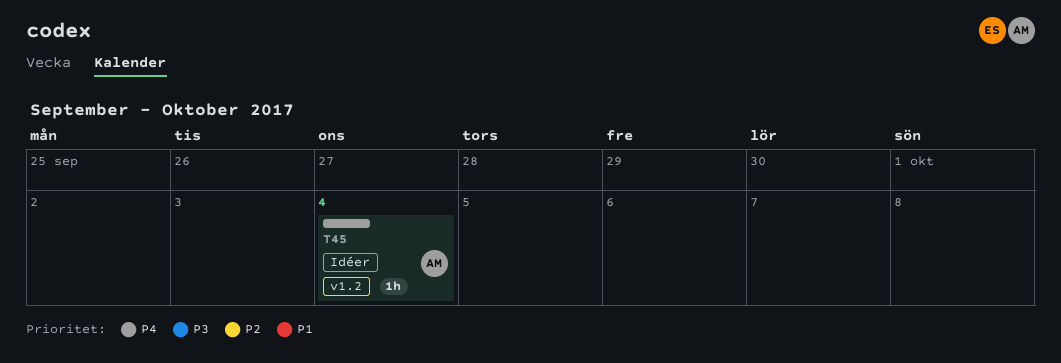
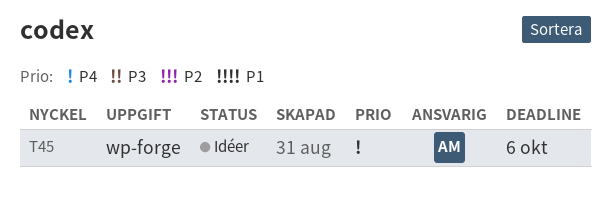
T45, due: Oct 4 -> Oct 6

